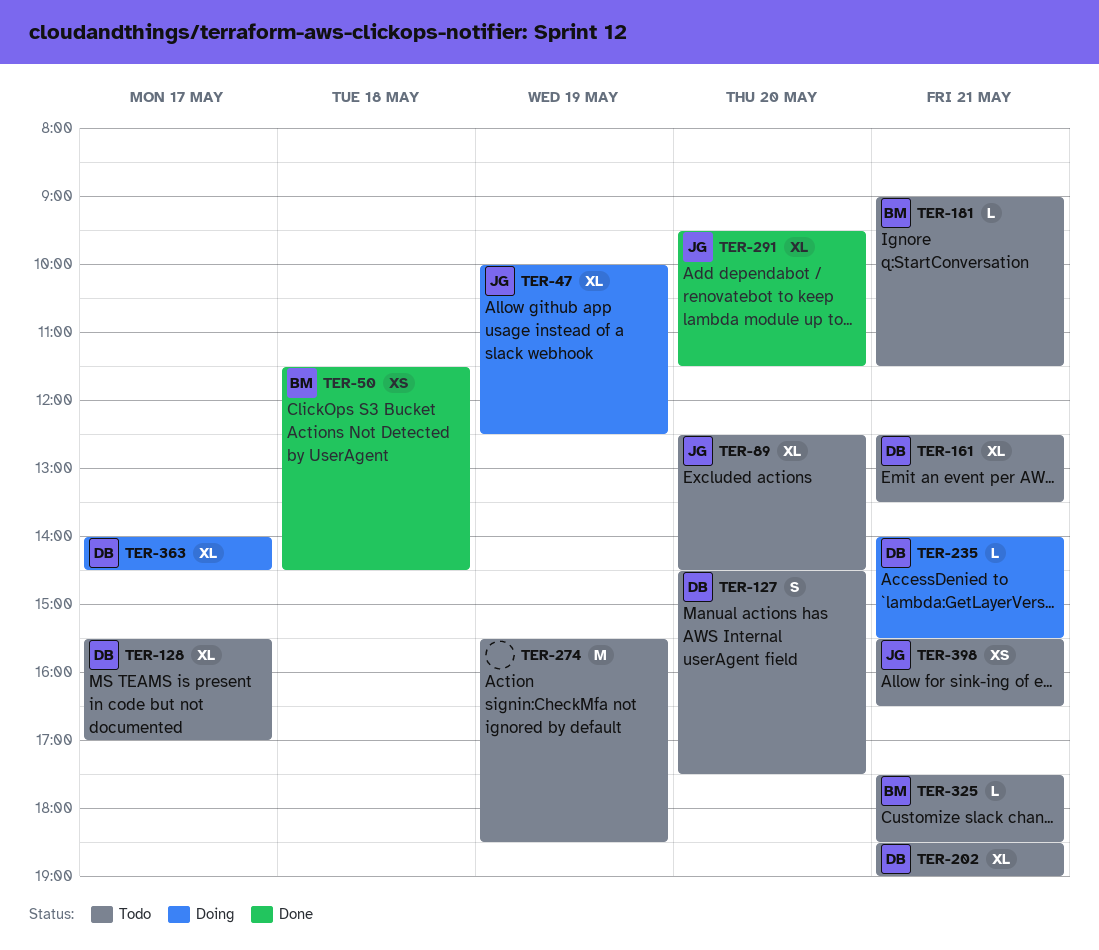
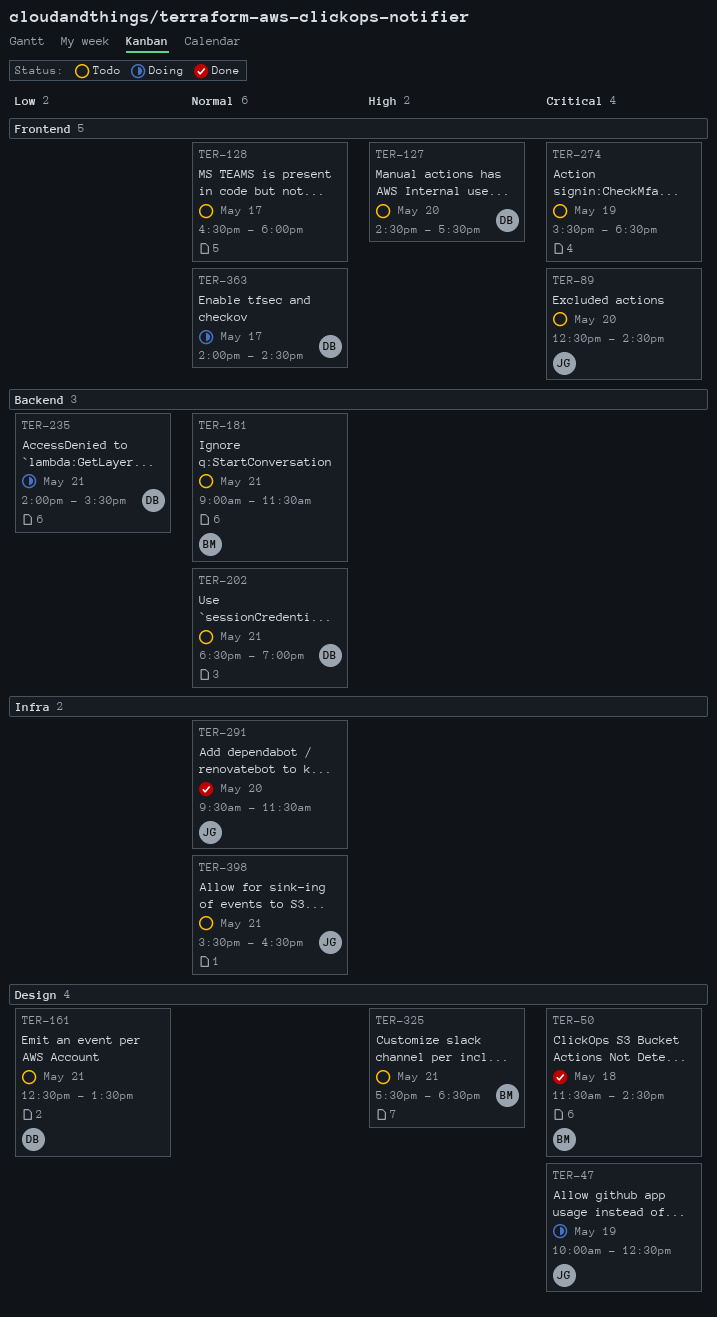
TER-128, owner: DB -> none
TER-128, begins: 15:30 -> 16:30
TER-128, ends: 17:00 -> 18:00

